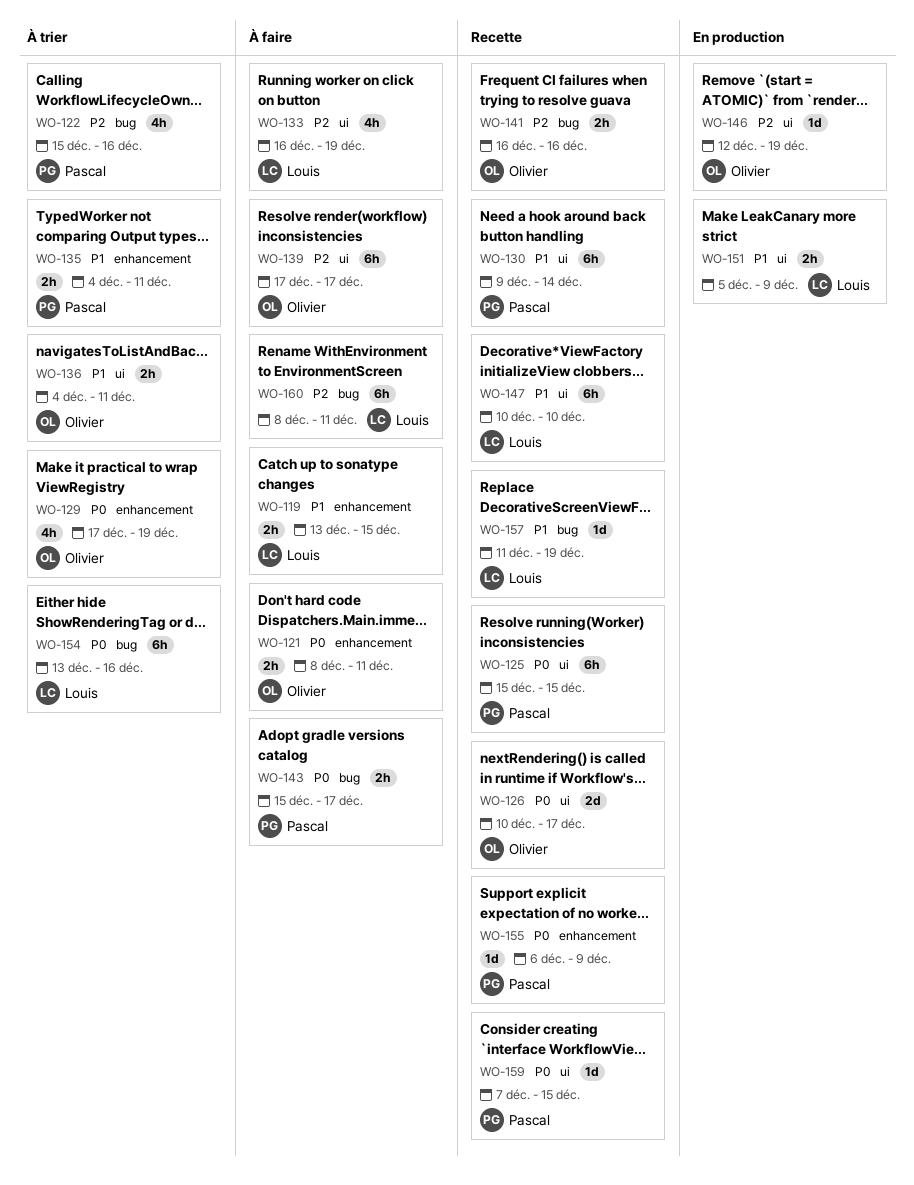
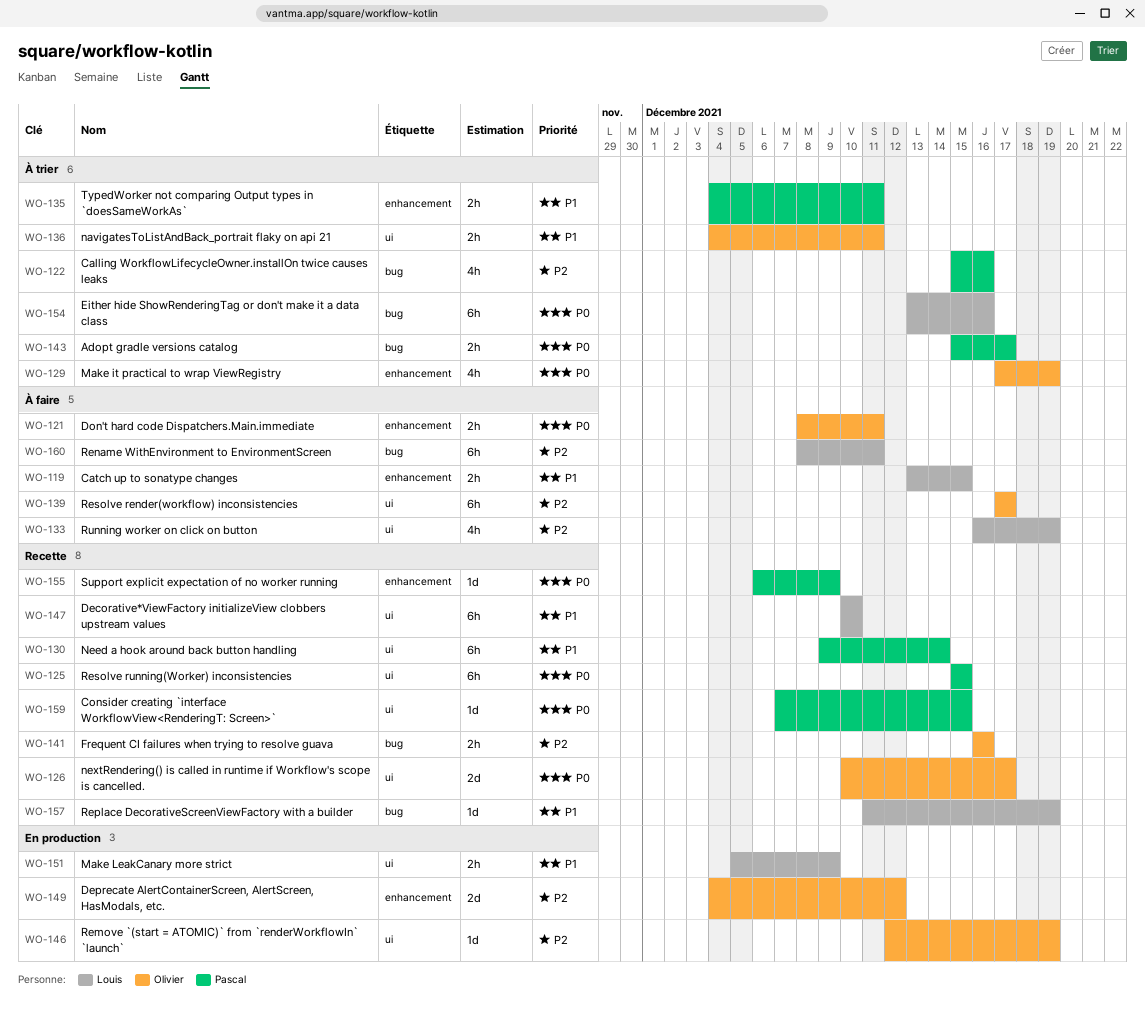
WO-143, status: À faire -> À trier
WO-149: none -> present

